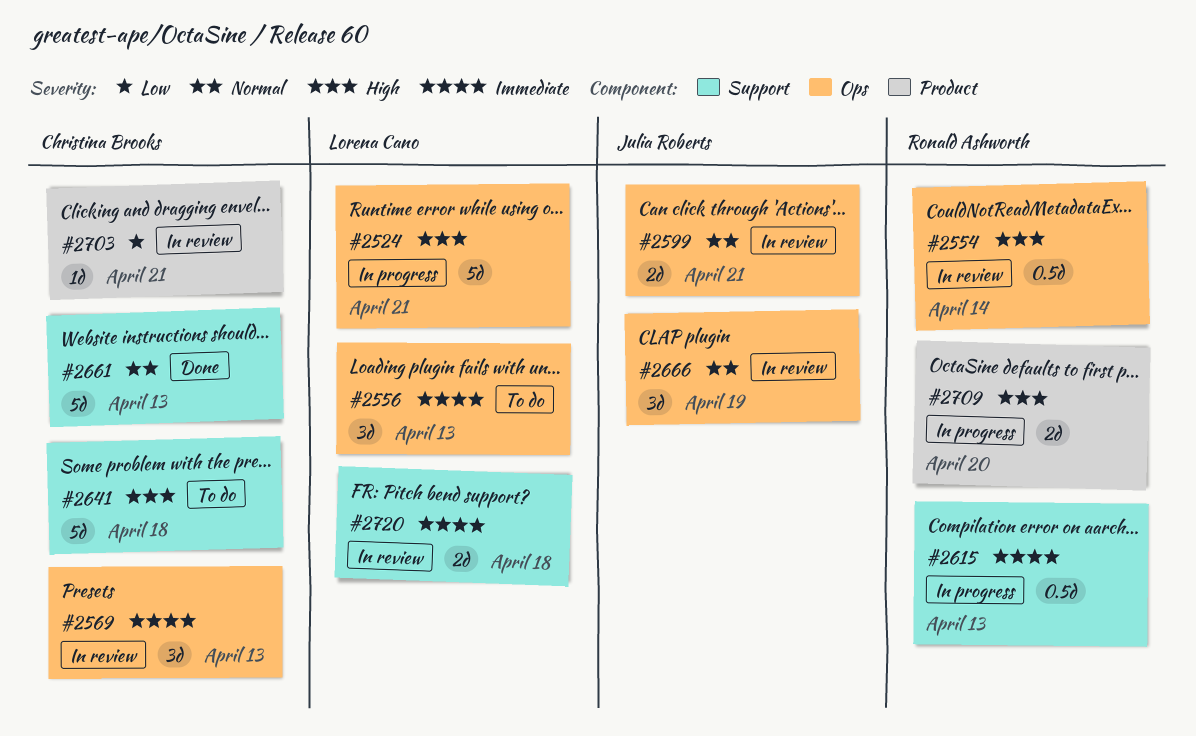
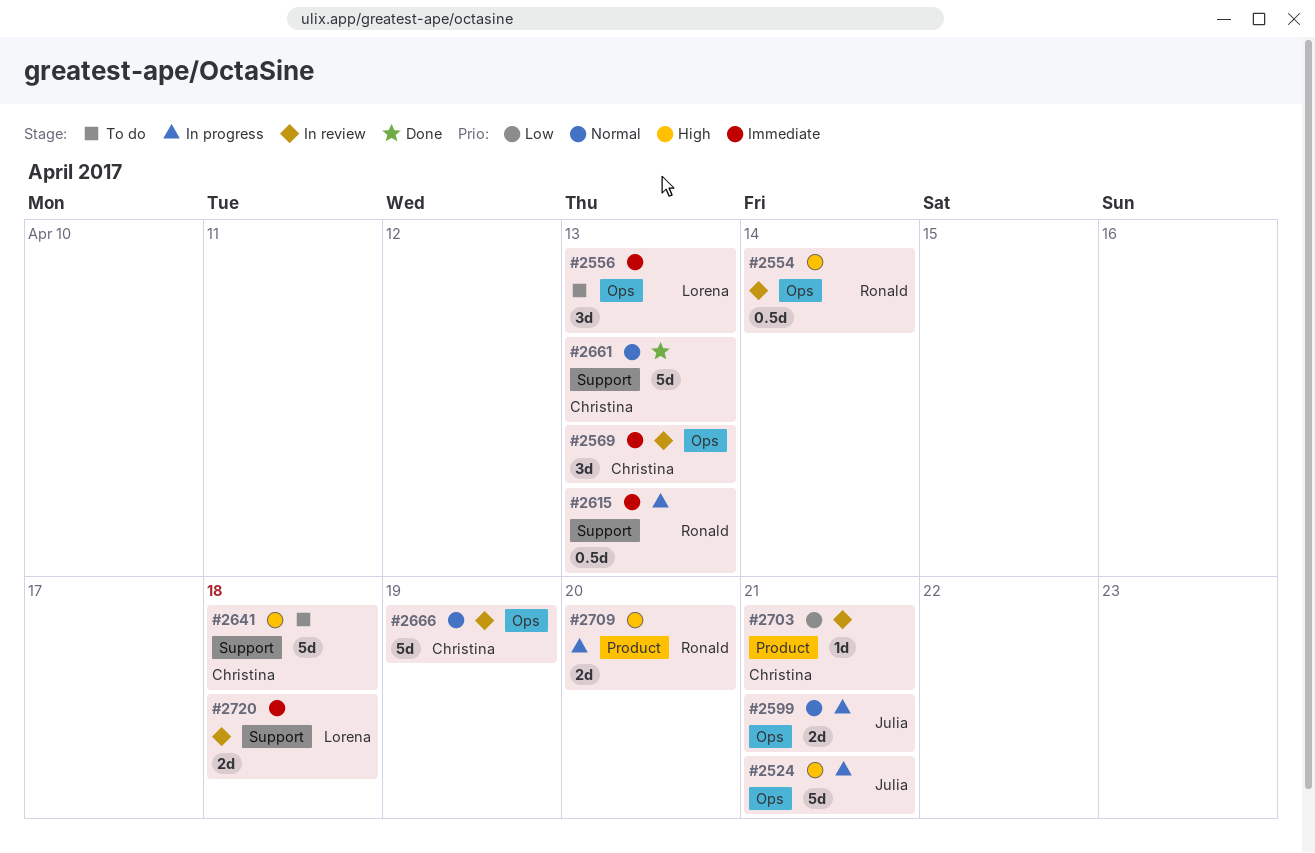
#2524, owner: Lorena Cano -> Julia Roberts
#2599, status: In review -> In progress
#2666, owner: Julia Roberts -> Christina Brooks
#2666, estimate: 3d -> 5d

